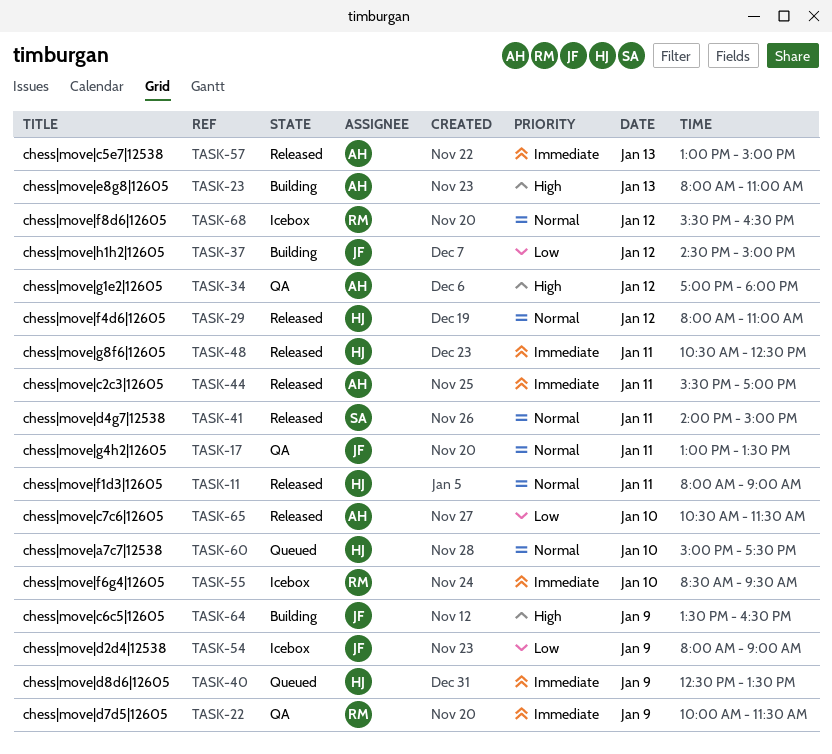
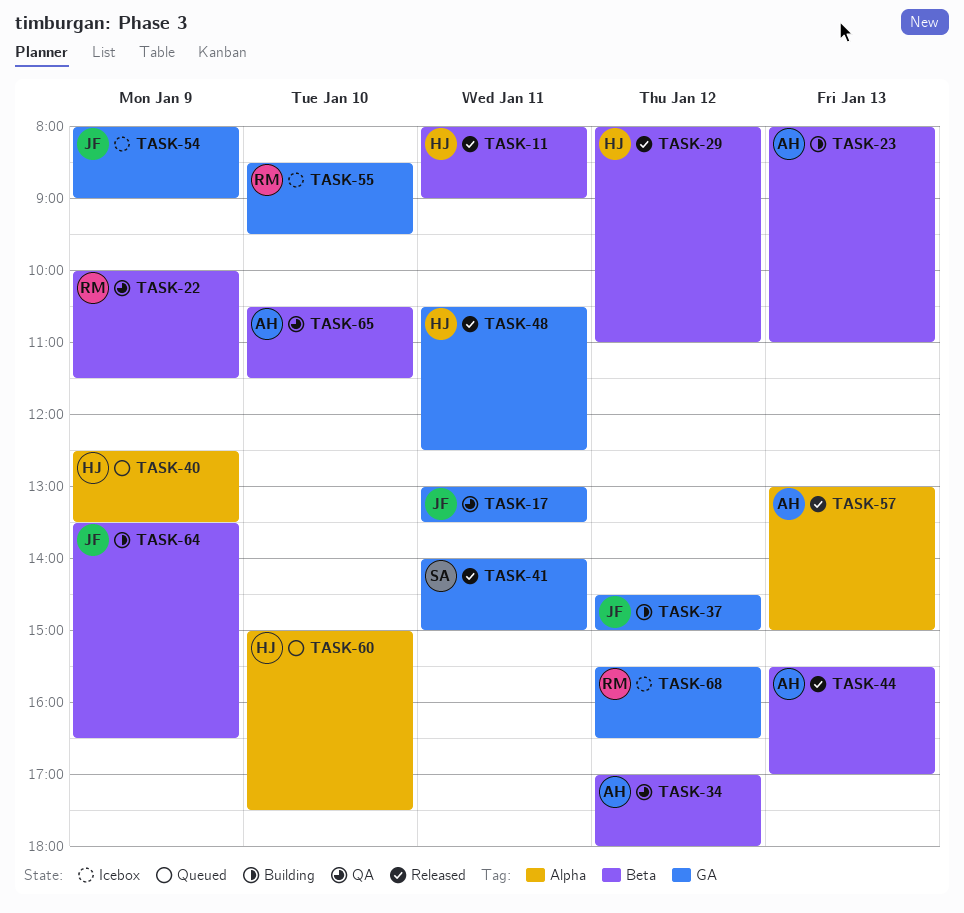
TASK-44, day: Jan 11 -> Jan 13
TASK-65, status: Released -> QA

